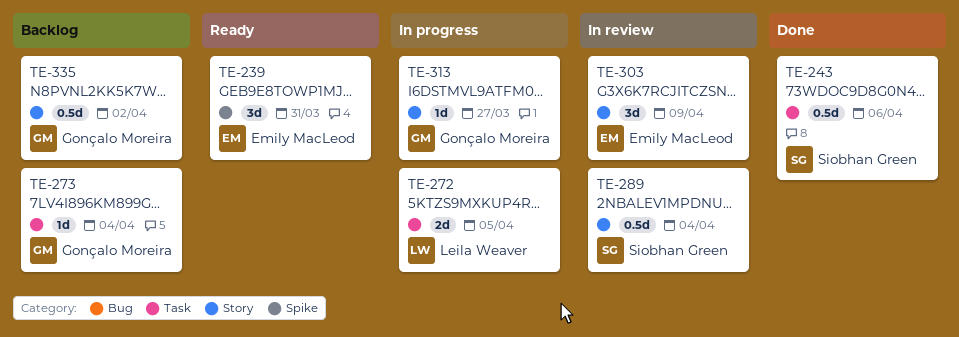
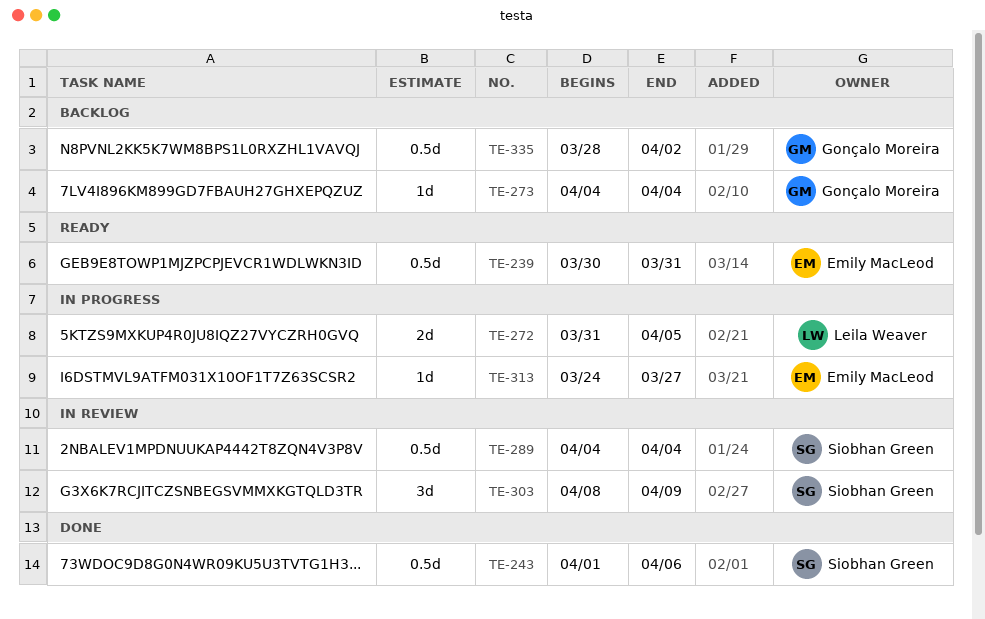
TE-239, estimate: 3d -> 0.5d
TE-303, owner: Emily MacLeod -> Siobhan Green
TE-313, owner: Gonçalo Moreira -> Emily MacLeod

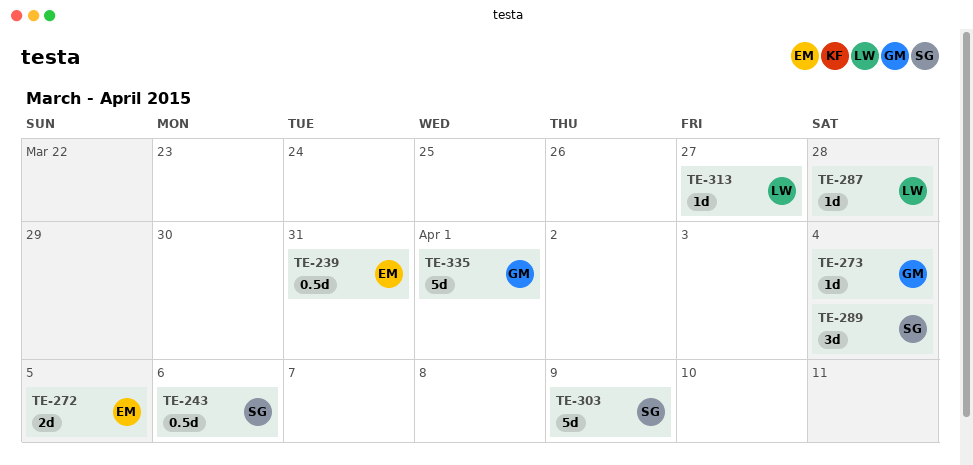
TE-272, owner: Leila Weaver -> Emily MacLeod
TE-287: none -> present
TE-289, estimate: 0.5d -> 3d
TE-303, estimate: 3d -> 5d
TE-313, owner: Emily MacLeod -> Leila Weaver
TE-335, estimate: 0.5d -> 5d
TE-335, due: Apr 2 -> Apr 1

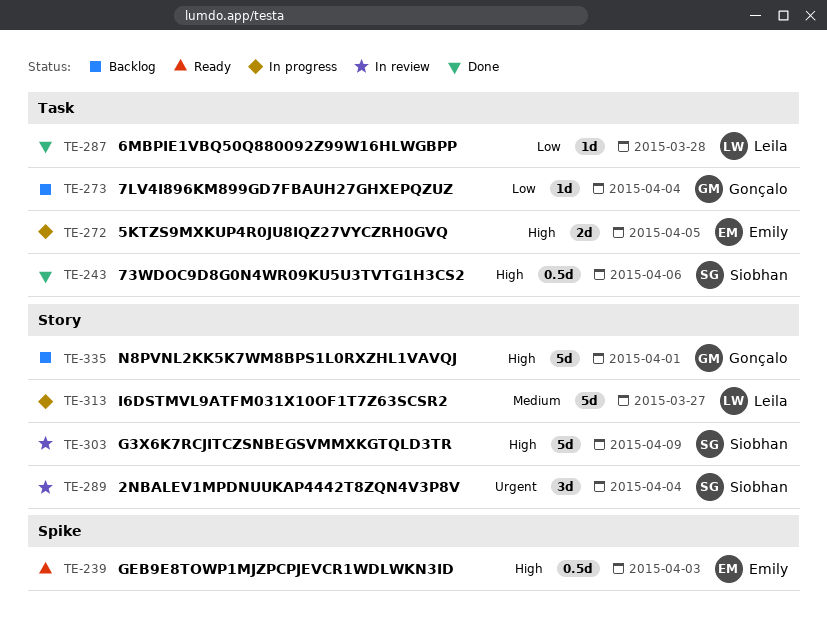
TE-239, due: Mar 31 -> Apr 3
TE-313, estimate: 1d -> 5d

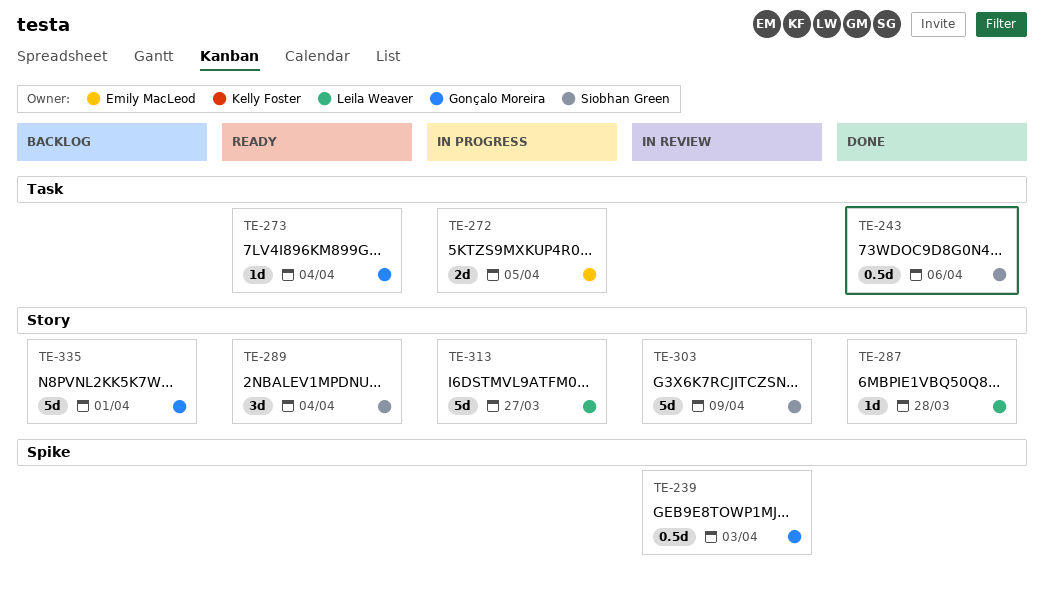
TE-239, status: Ready -> In review
TE-239, owner: Emily MacLeod -> Gonçalo Moreira
TE-273, status: Backlog -> Ready
TE-287, label: Task -> Story
TE-289, status: In review -> Ready

